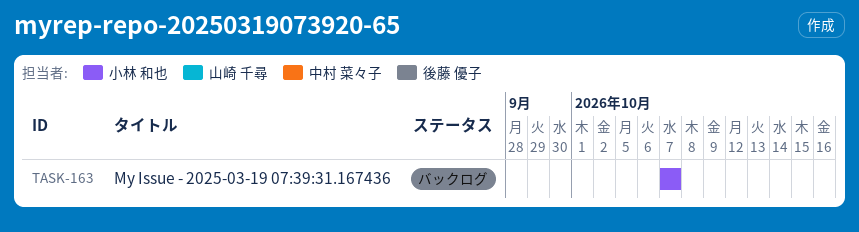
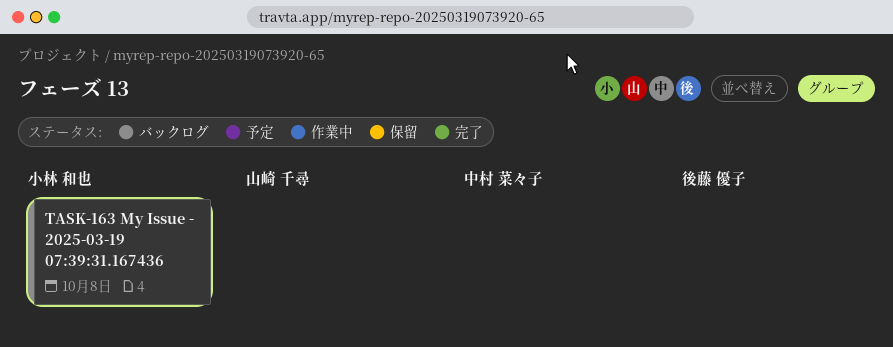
TASK-163, due: Oct 7 -> Oct 8

